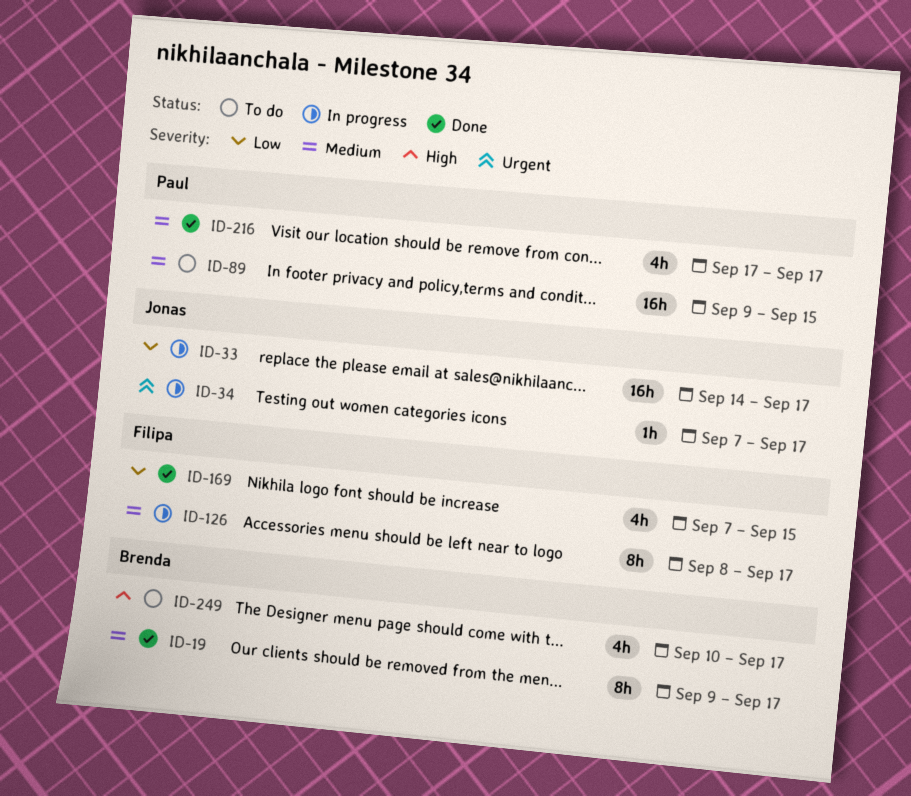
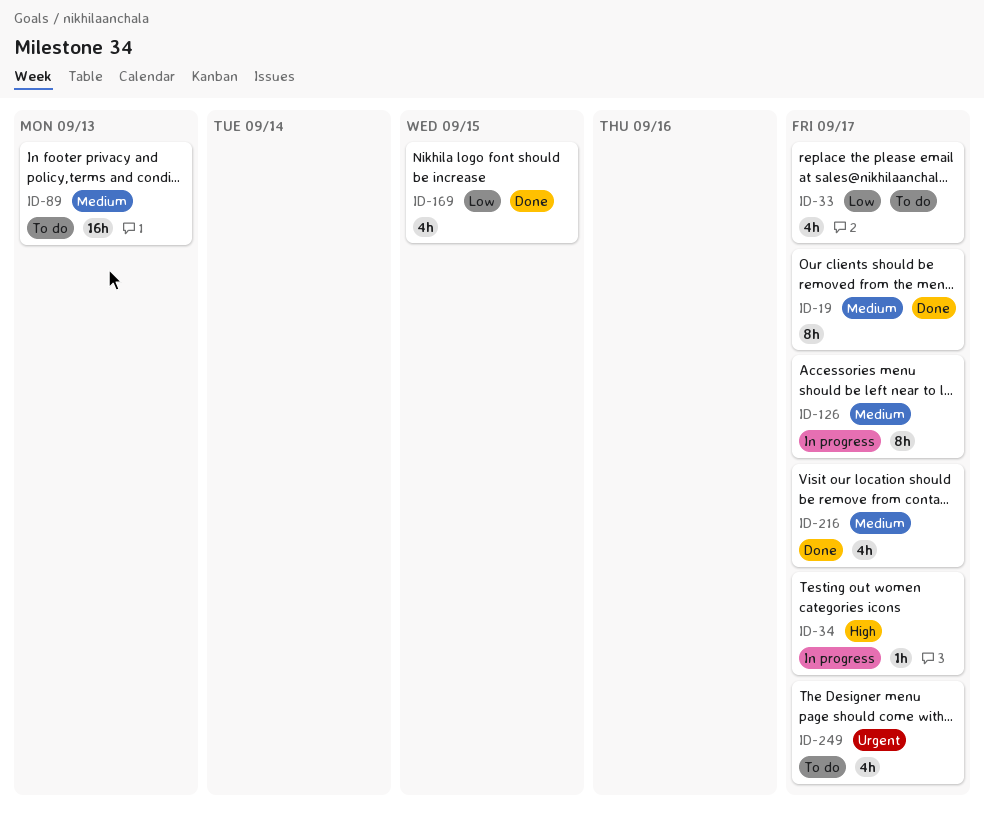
ID-33, status: In progress -> To do
ID-33, estimate: 16h -> 4h
ID-34, priority: Urgent -> High
ID-89, due: Sep 15 -> Sep 13
ID-249, priority: High -> Urgent

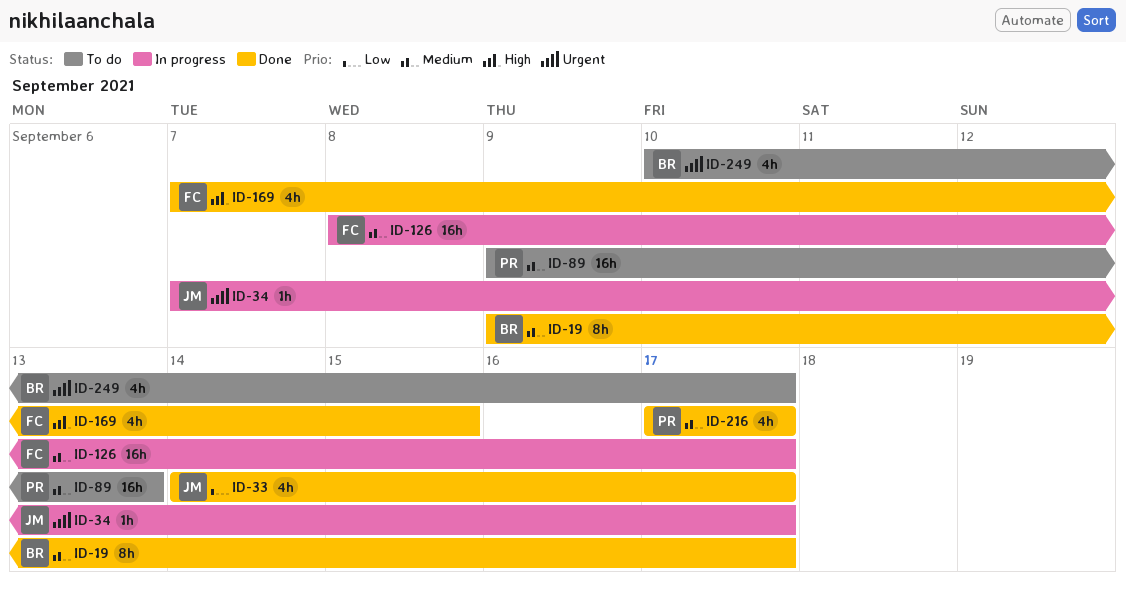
ID-33, status: To do -> Done
ID-34, priority: High -> Urgent
ID-126, estimate: 8h -> 16h
ID-169, priority: Low -> High

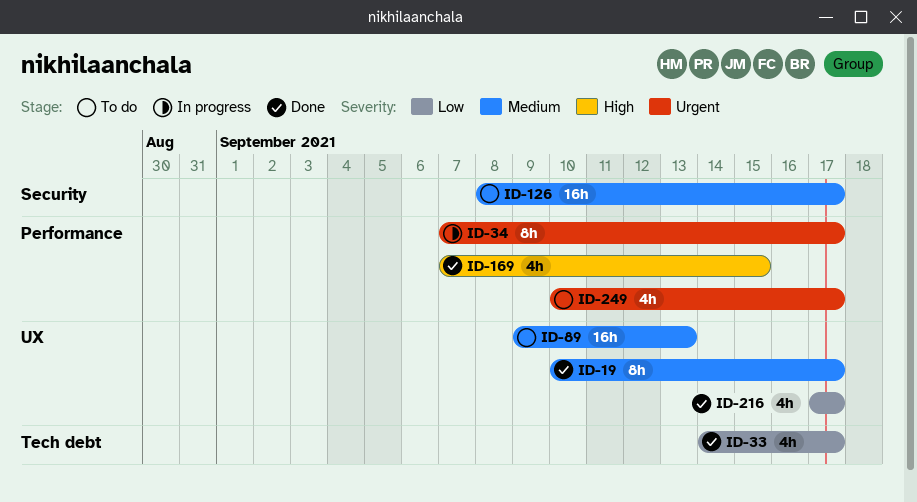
ID-19, start: Sep 9 -> Sep 10
ID-34, estimate: 1h -> 8h
ID-126, status: In progress -> To do
ID-216, priority: Medium -> Low

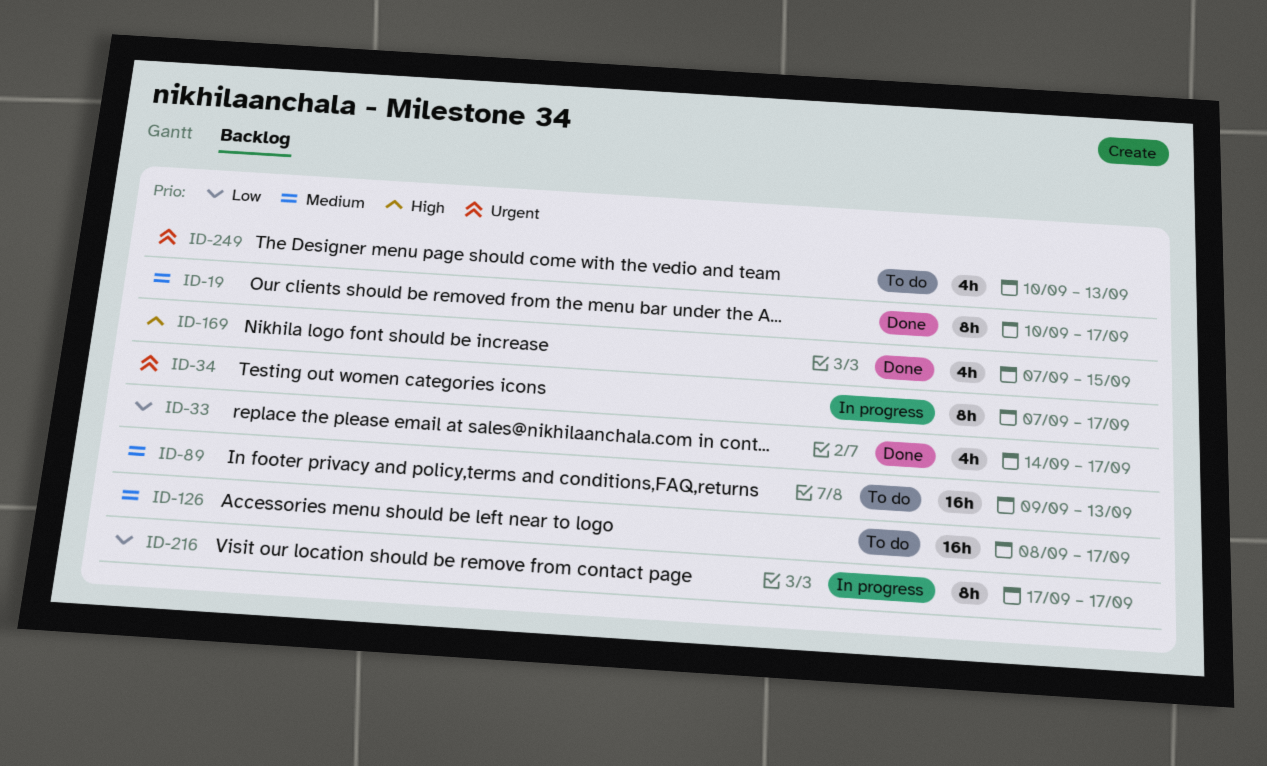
ID-216, status: Done -> In progress
ID-216, estimate: 4h -> 8h
ID-249, due: Sep 17 -> Sep 13

